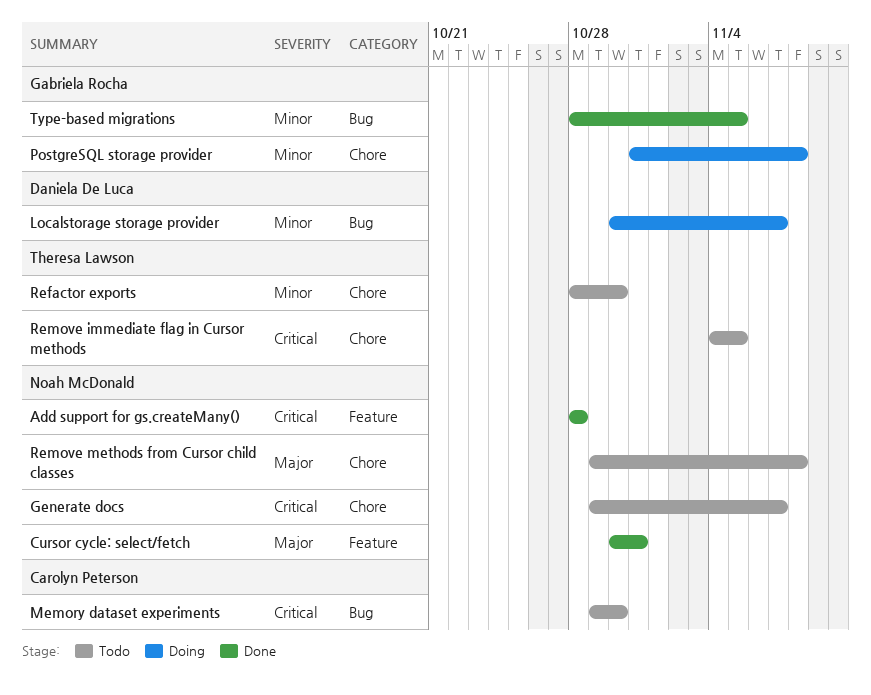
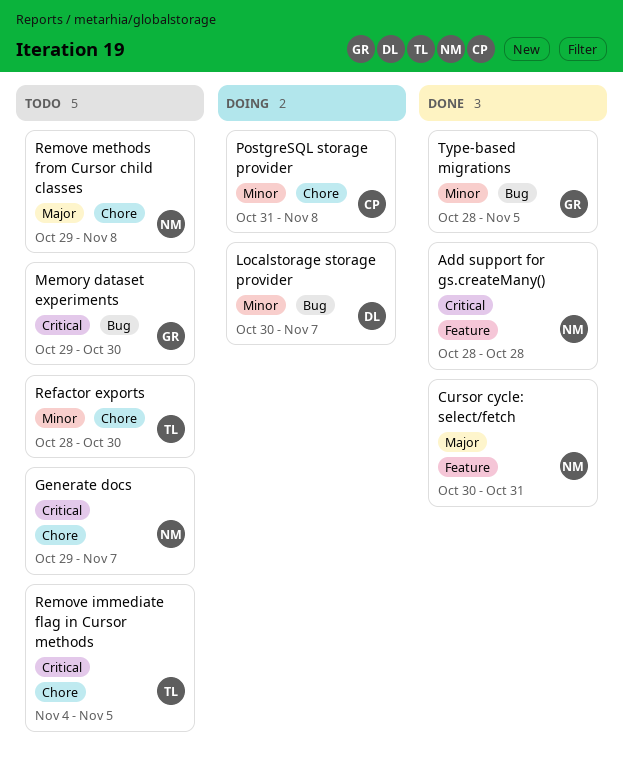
Memory dataset experiments, owner: Carolyn Peterson -> Gabriela Rocha
PostgreSQL storage provider, owner: Gabriela Rocha -> Carolyn Peterson

